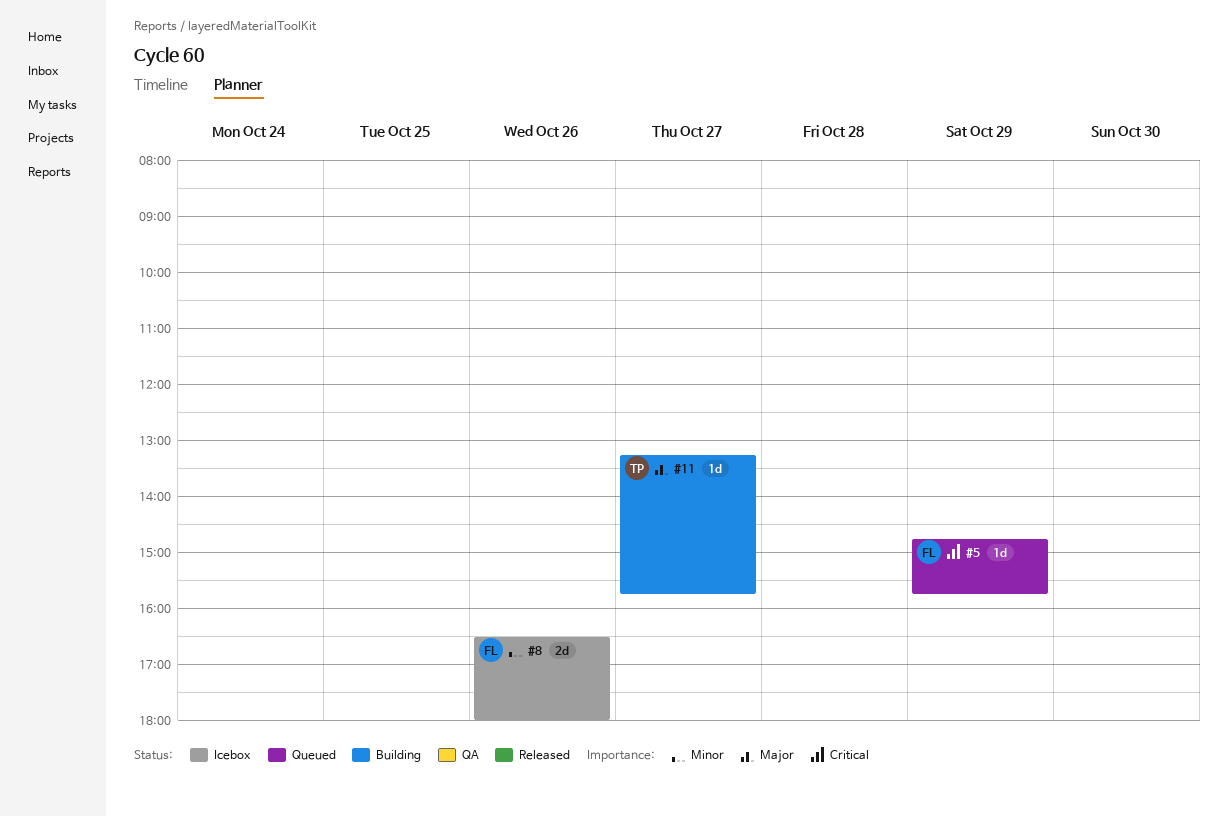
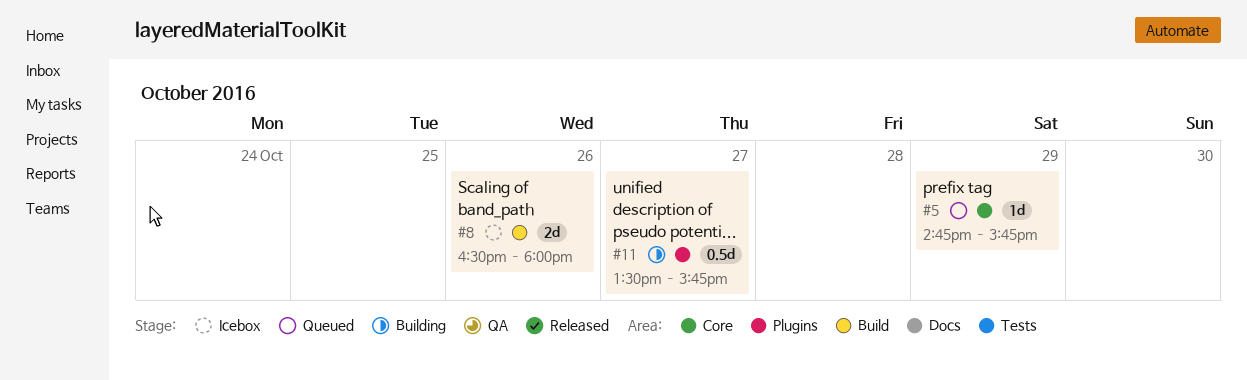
#11, estimate: 1d -> 0.5d
#11, begins: 13:15 -> 13:30

